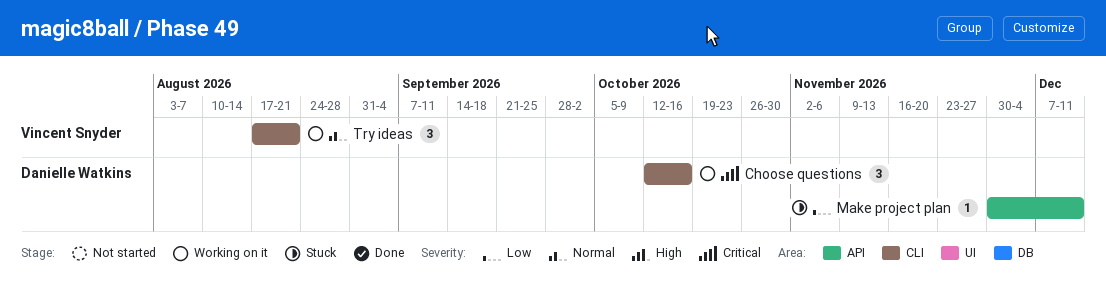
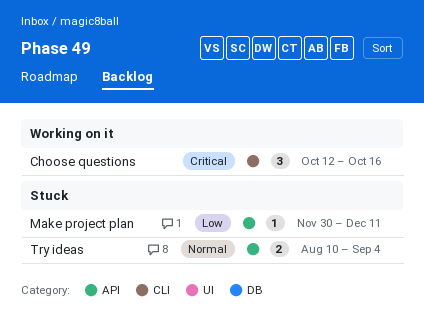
Try ideas, status: Working on it -> Stuck
Try ideas, label: CLI -> API
Try ideas, estimate: 3 -> 2
Try ideas, start: Aug 17 -> Aug 10
Try ideas, due: Aug 21 -> Sep 4

